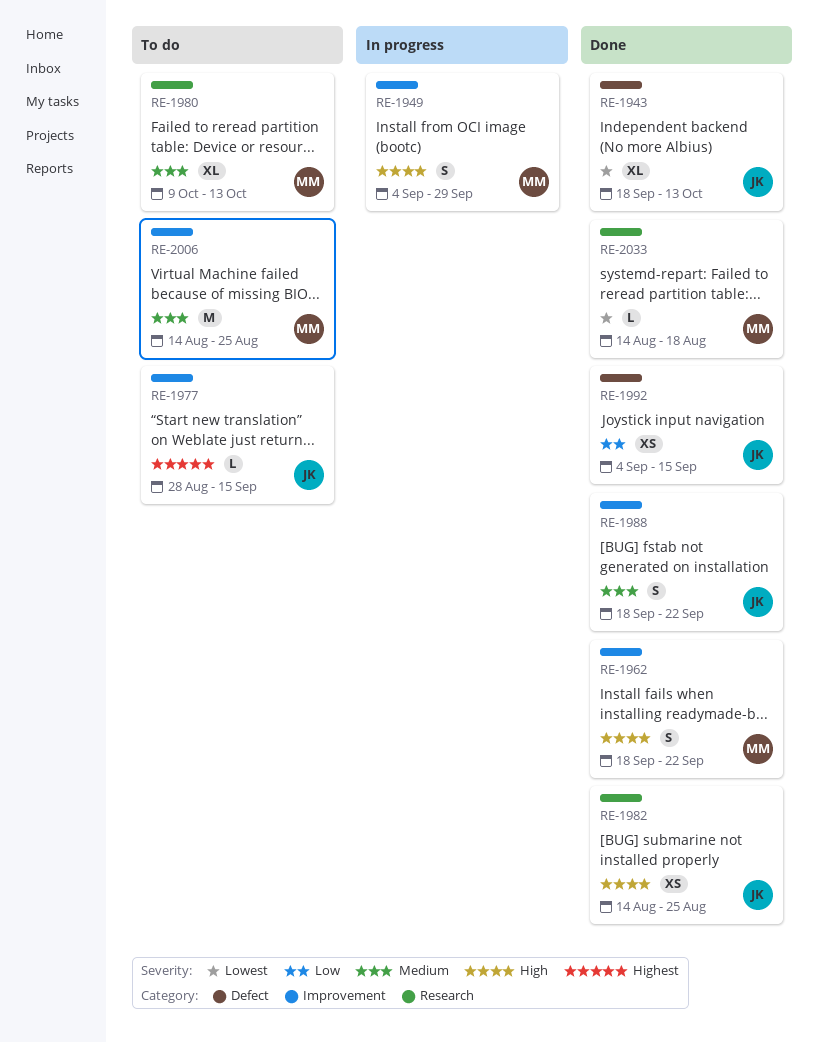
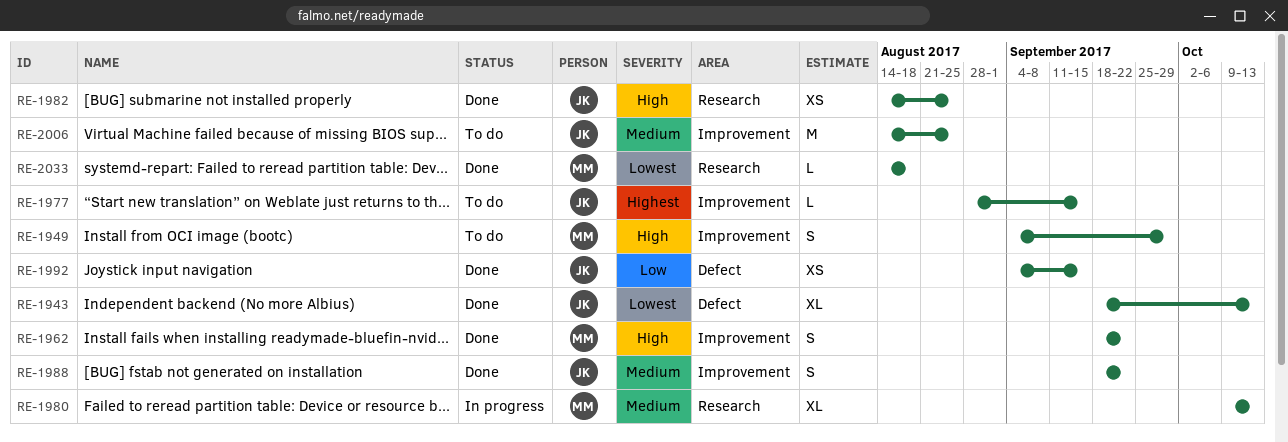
RE-1949, status: In progress -> To do
RE-1980, status: To do -> In progress
RE-2006, owner: MM -> JK

